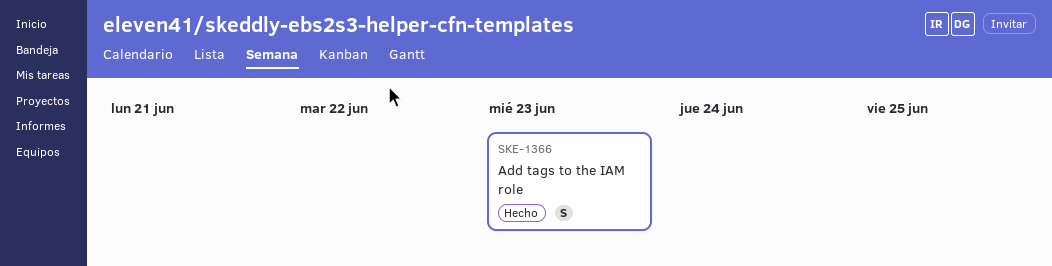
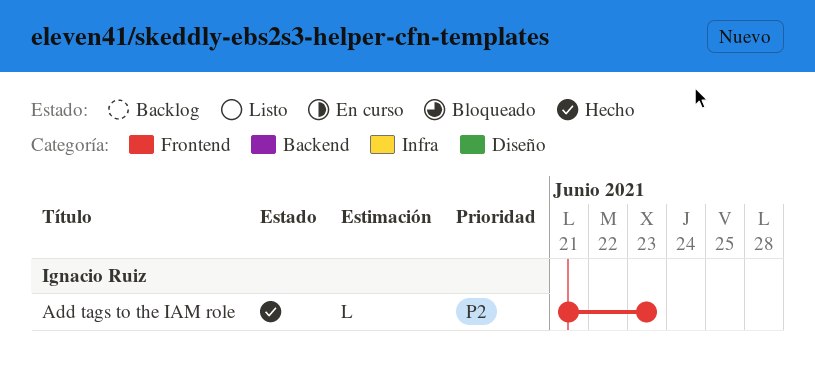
Add tags to the IAM role, estimate: S -> L

